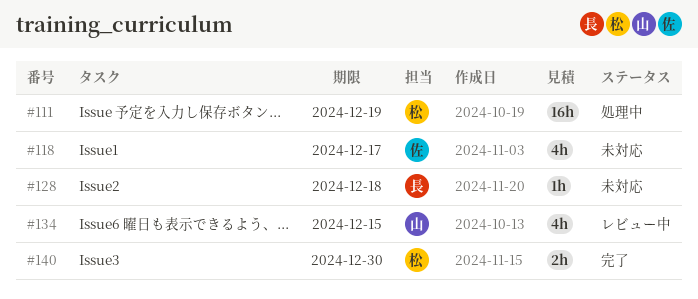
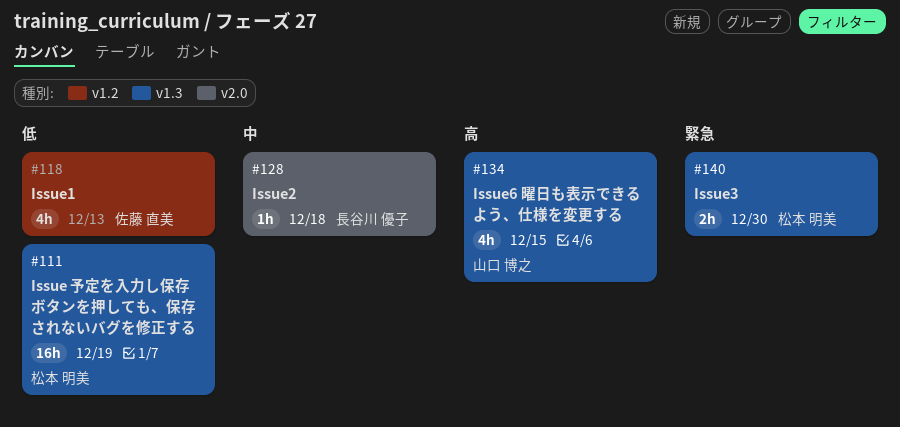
#118, due: Dec 17 -> Dec 13

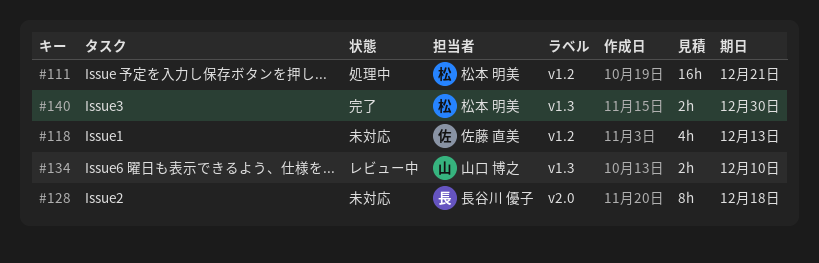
#111, label: v1.3 -> v1.2
#111, due: Dec 19 -> Dec 21
#128, estimate: 1h -> 8h
#134, estimate: 4h -> 2h
#134, due: Dec 15 -> Dec 10

